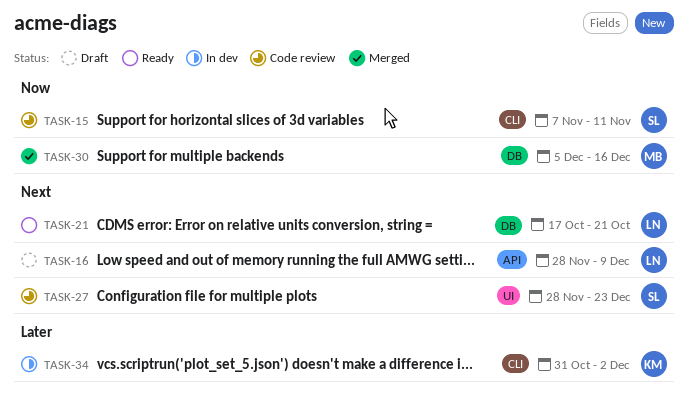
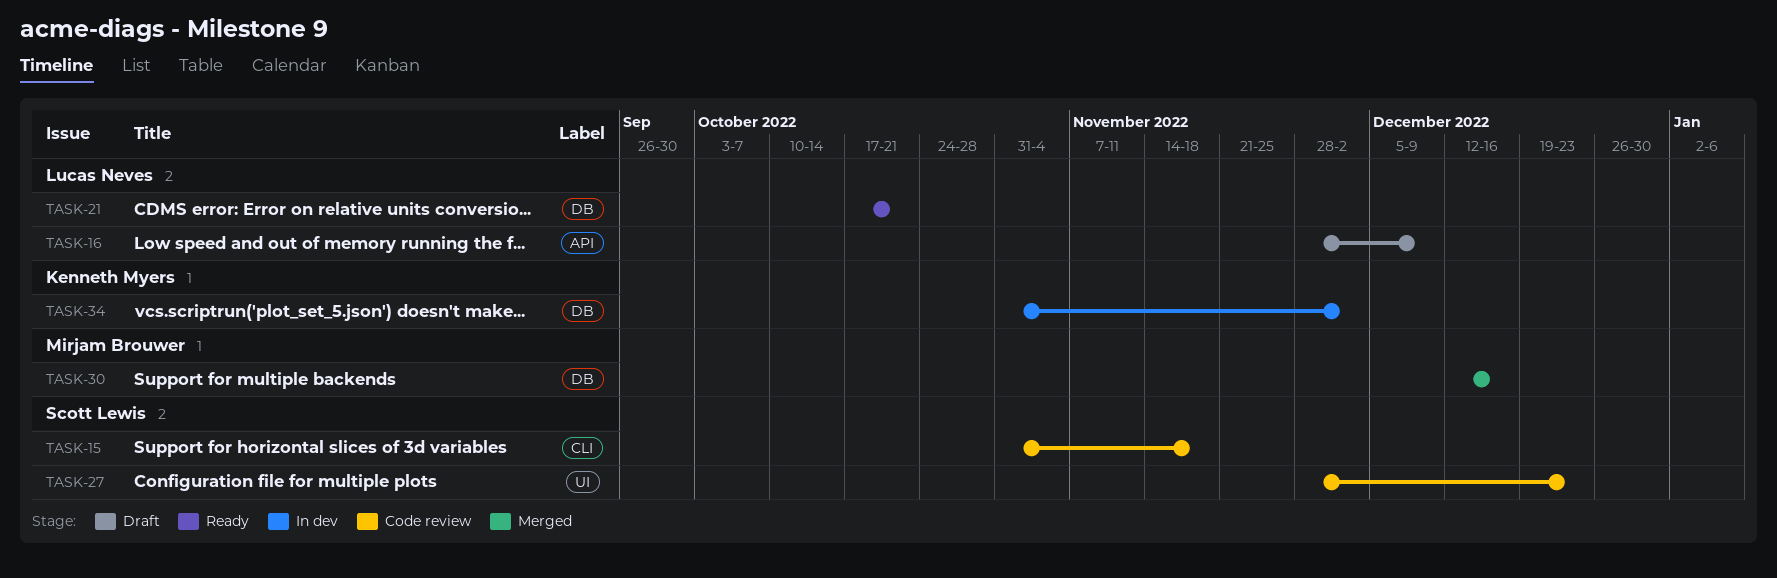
TASK-15, start: Nov 7 -> Oct 31
TASK-15, due: Nov 11 -> Nov 18
TASK-30, start: Dec 5 -> Dec 12
TASK-34, label: CLI -> DB

